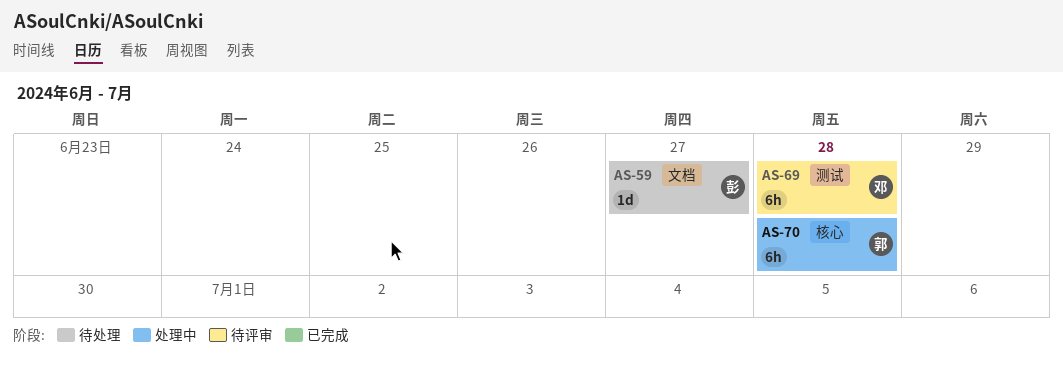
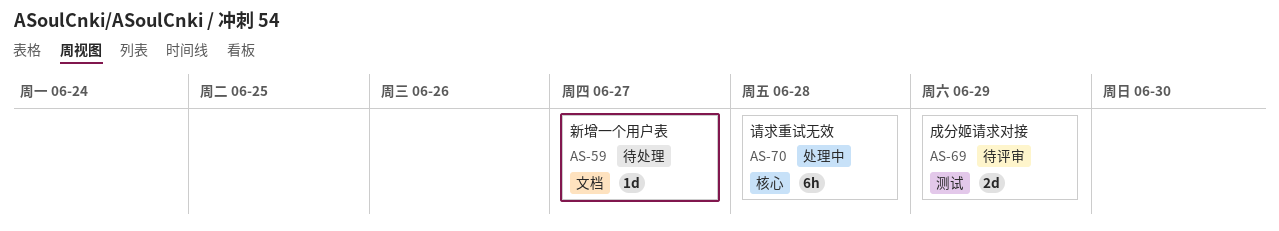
AS-69, estimate: 6h -> 2d
AS-69, due: Jun 28 -> Jun 29

